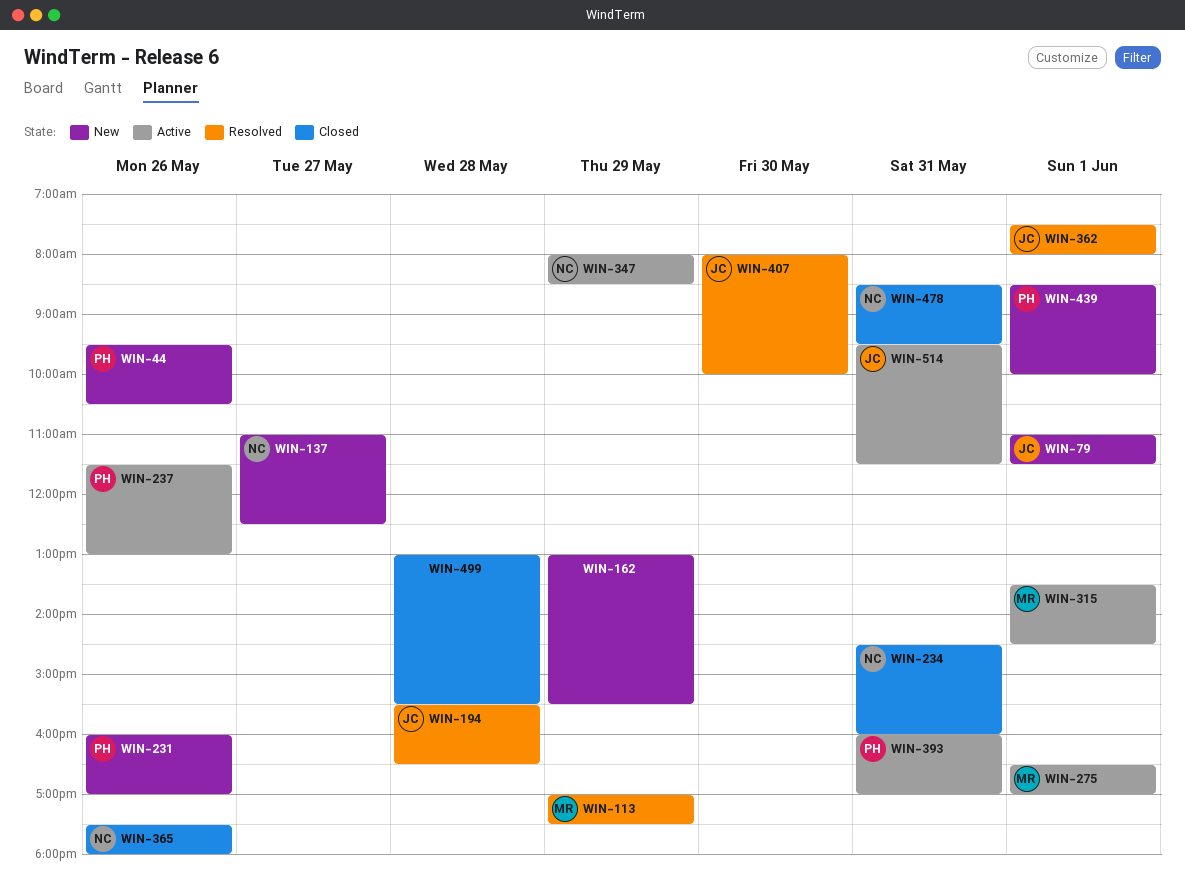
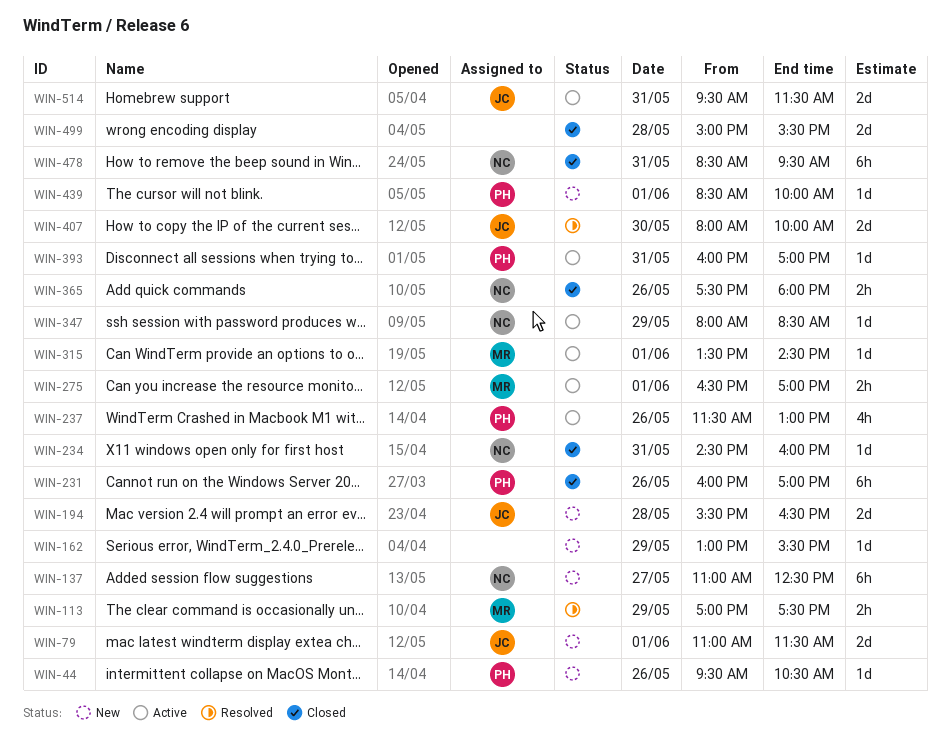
WIN-194, status: Resolved -> New
WIN-231, status: New -> Closed
WIN-362: present -> none
WIN-499, begins: 13:00 -> 15:00

